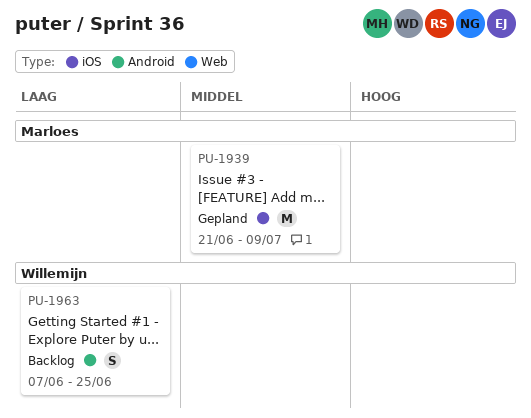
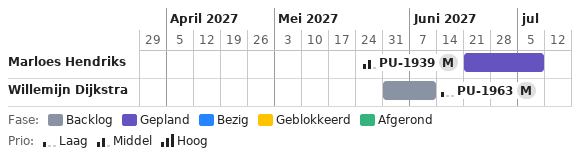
PU-1963, estimate: S -> M
PU-1963, start: Jun 7 -> May 31
PU-1963, due: Jun 25 -> Jun 11

